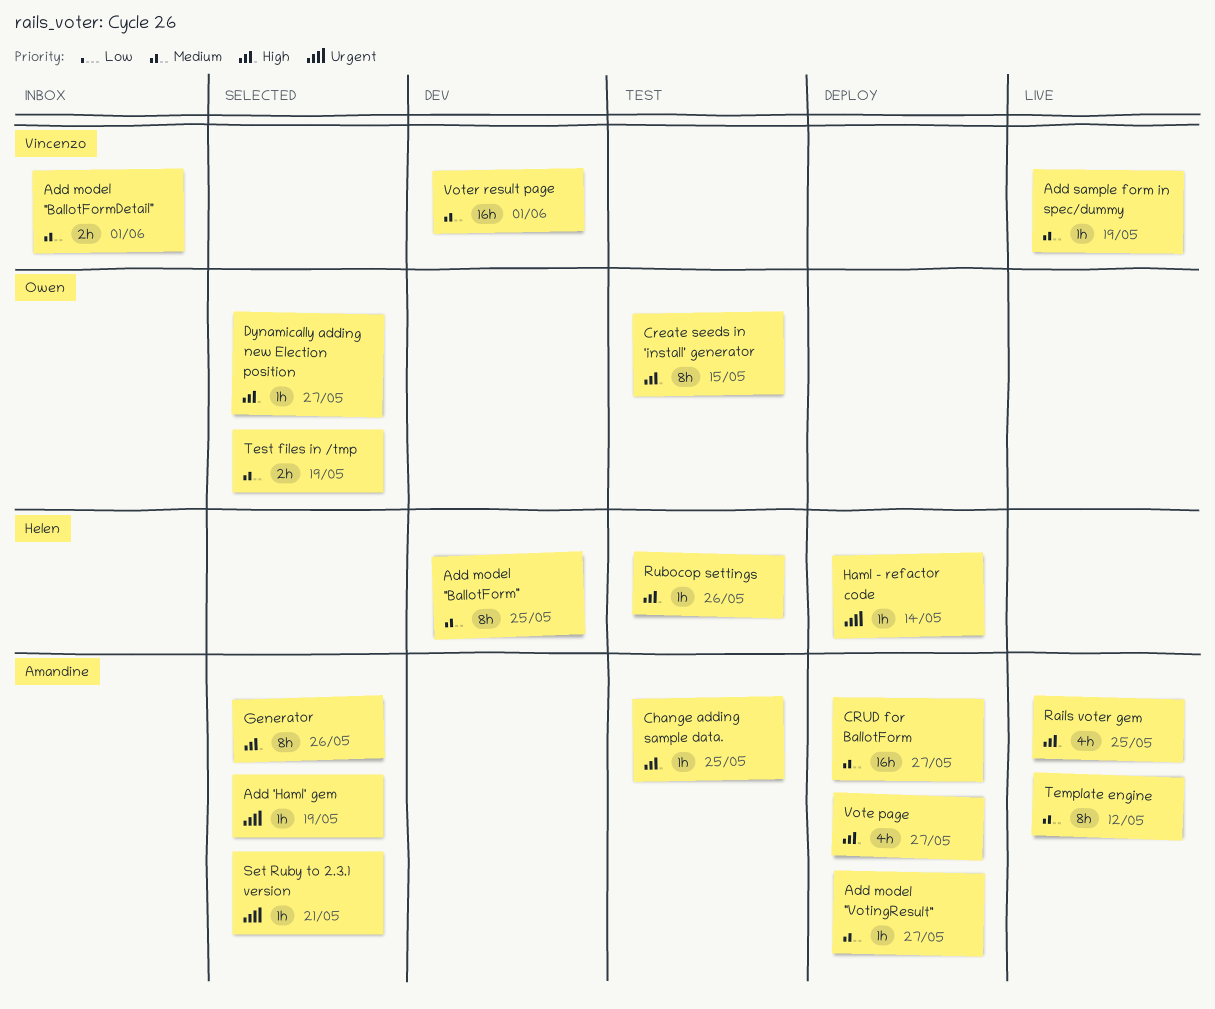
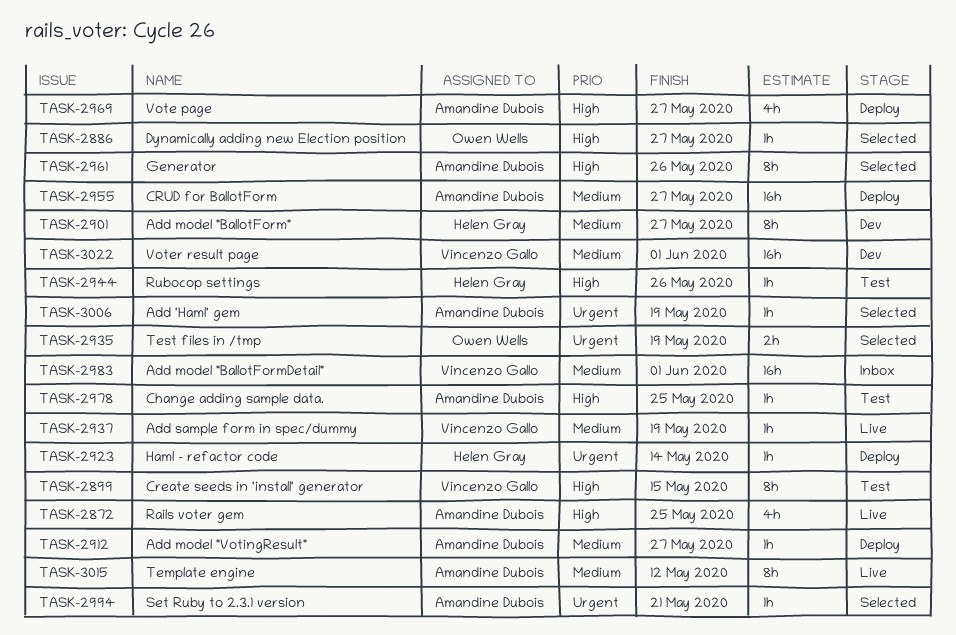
Add model "BallotForm", due: May 25 -> May 27
Add model "BallotFormDetail", estimate: 2h -> 16h
Create seeds in 'install' generator, owner: Owen Wells -> Vincenzo Gallo
Test files in /tmp, priority: Medium -> Urgent

